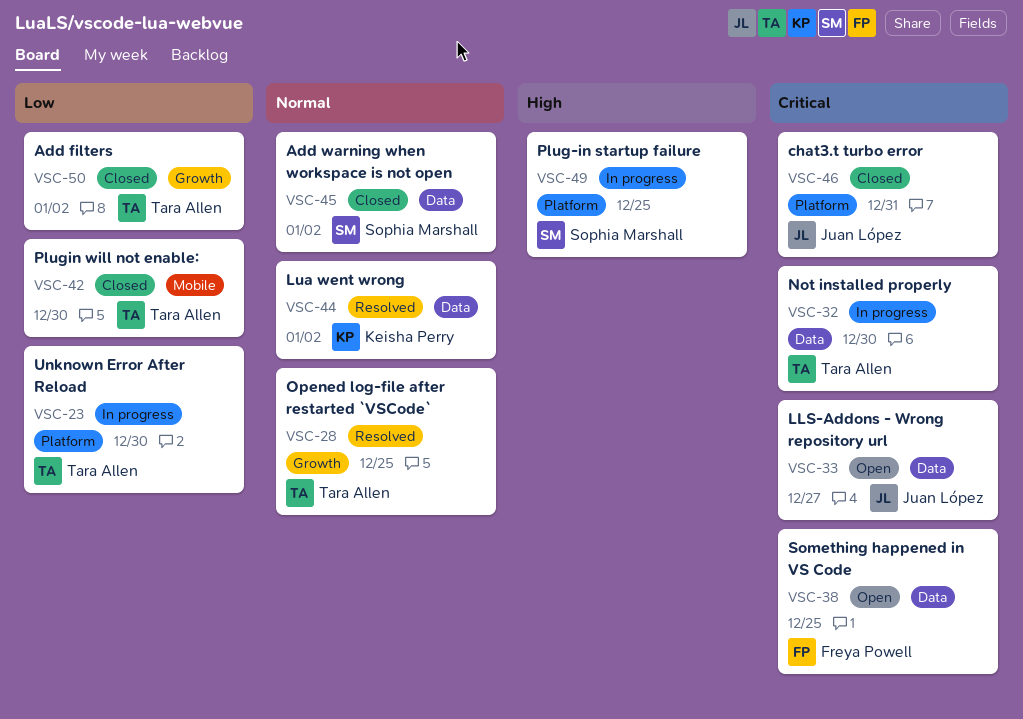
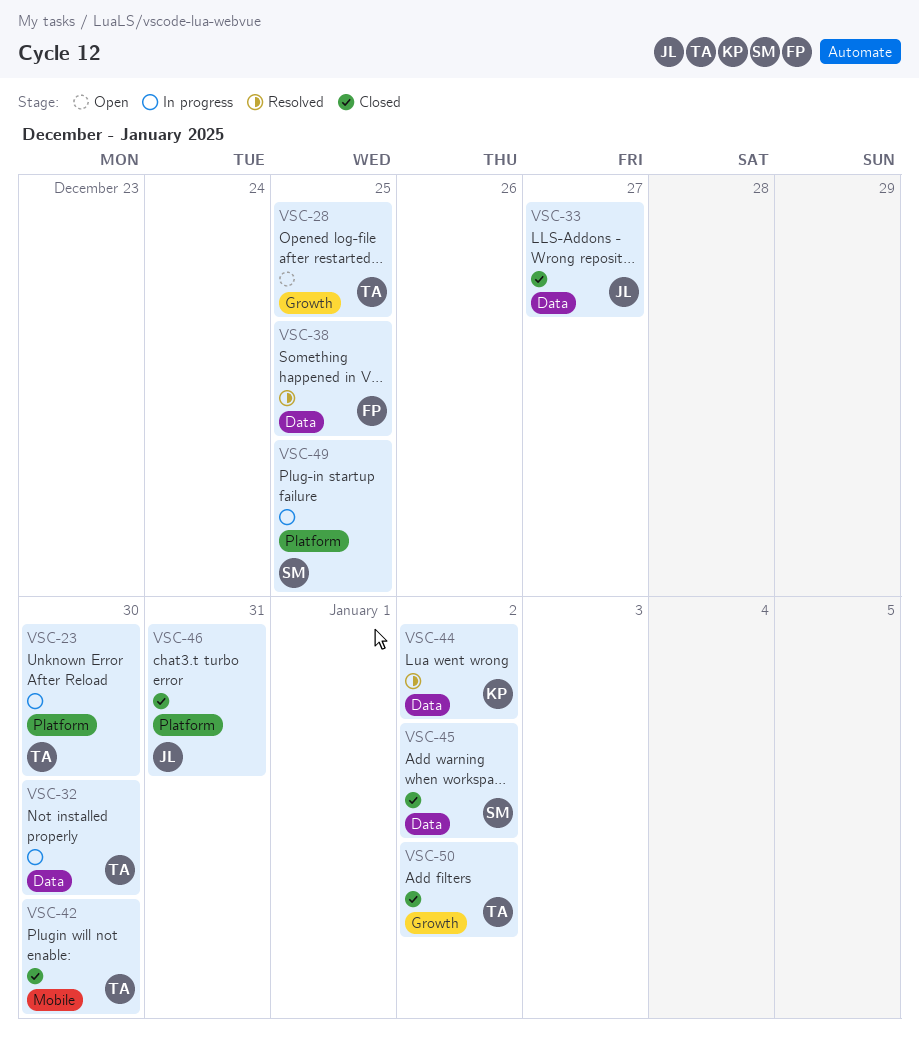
VSC-28, status: Resolved -> Open
VSC-33, status: Open -> Closed
VSC-38, status: Open -> Resolved

